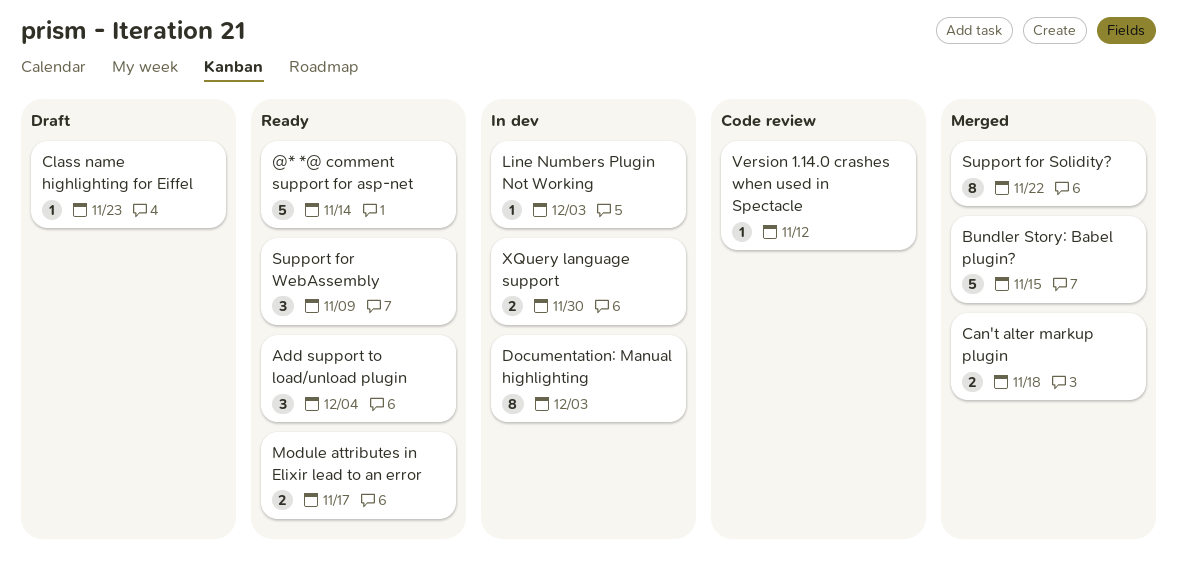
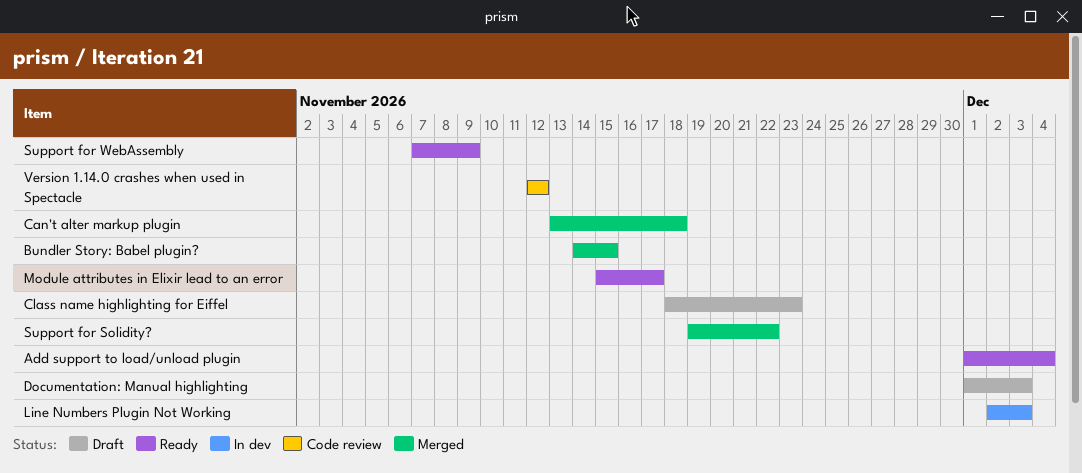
@* *@ comment support for asp-net: present -> none
Documentation: Manual highlighting, status: In dev -> Draft
XQuery language support: present -> none

